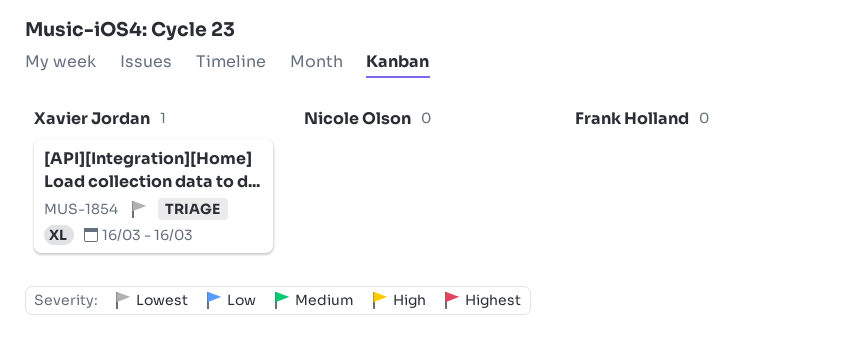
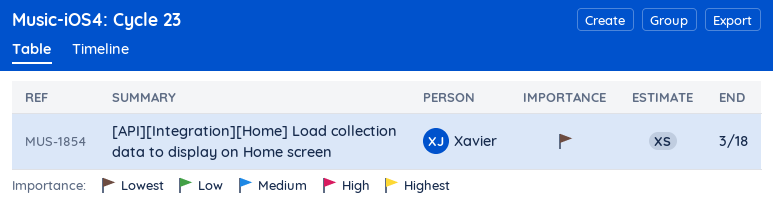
MUS-1854, estimate: XL -> XS
MUS-1854, due: Mar 16 -> Mar 18

